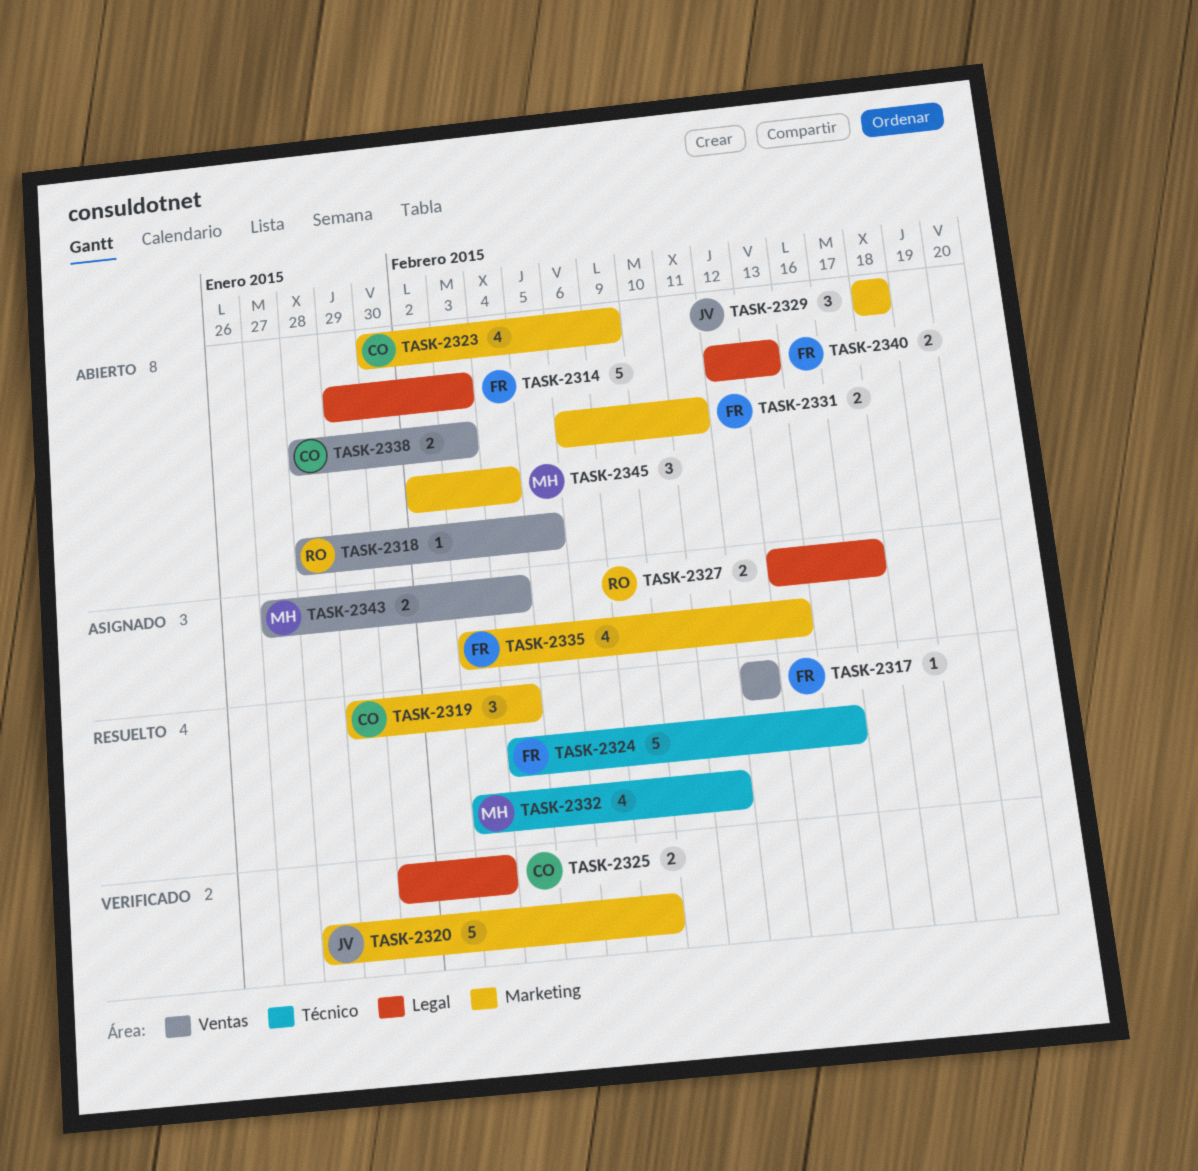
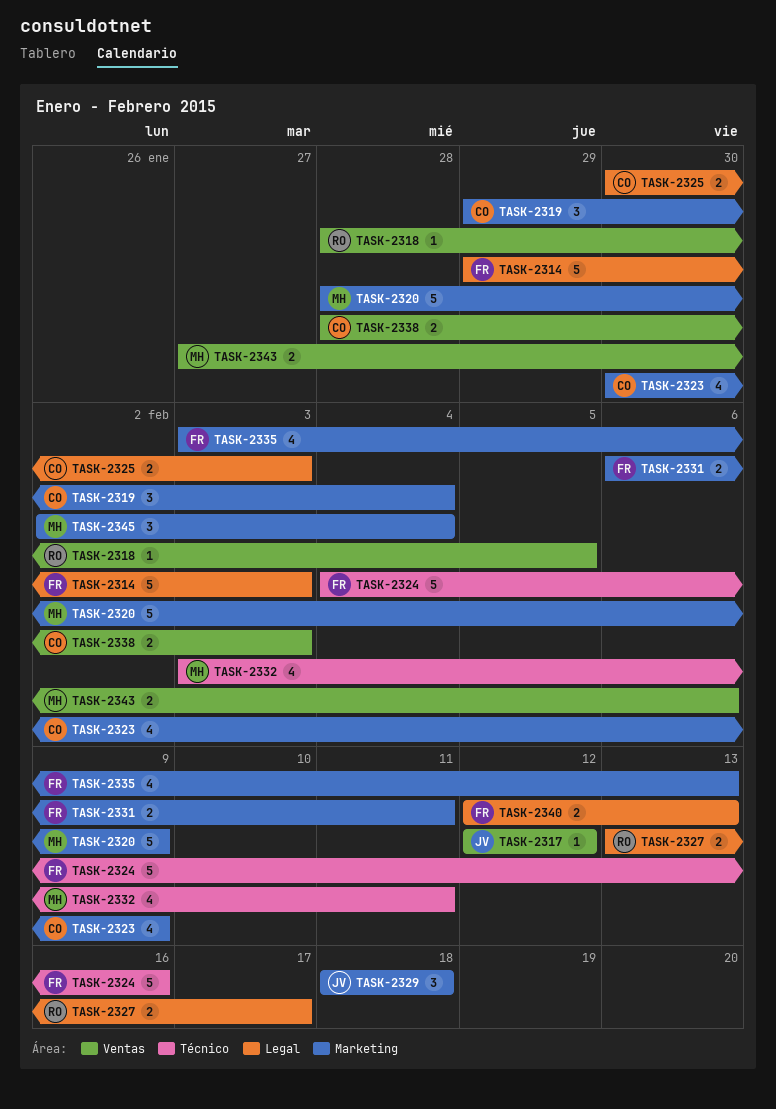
TASK-2317, owner: FR -> JV
TASK-2320, owner: JV -> MH
TASK-2343, due: Feb 4 -> Feb 6

